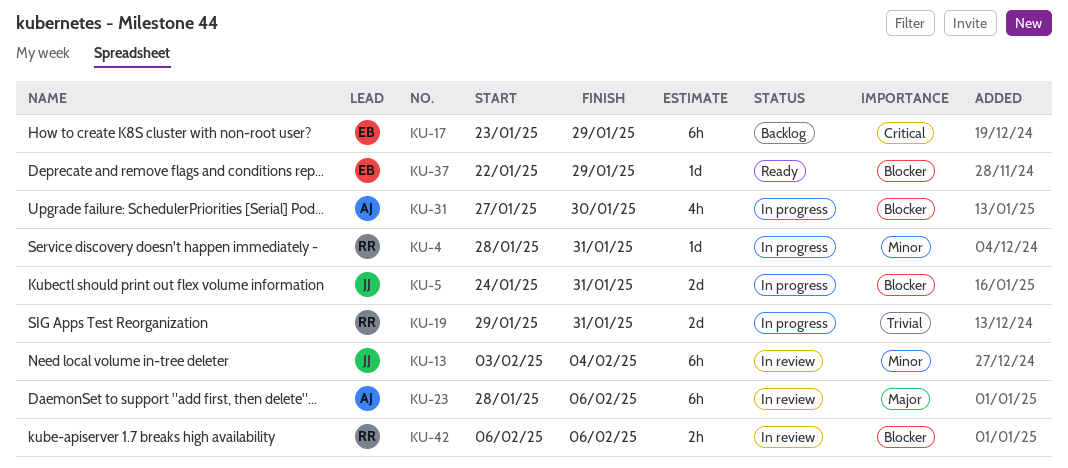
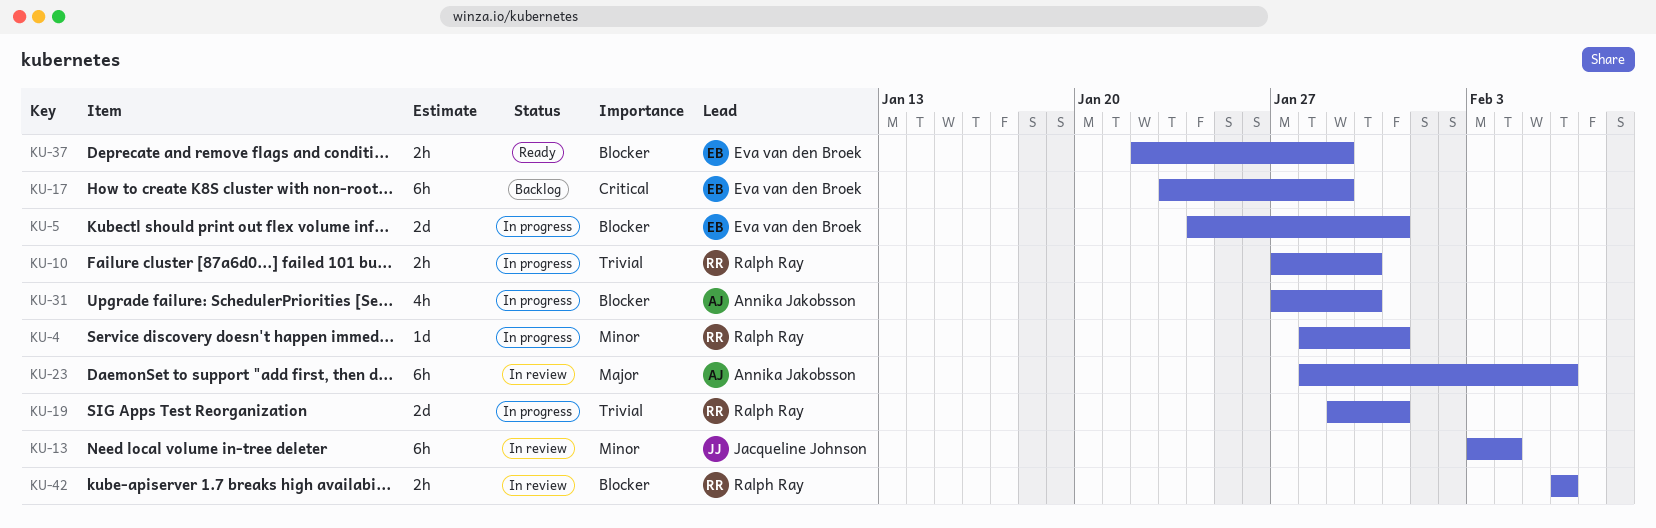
KU-5, owner: Jacqueline Johnson -> Eva van den Broek
KU-10: none -> present
KU-37, estimate: 1d -> 2h

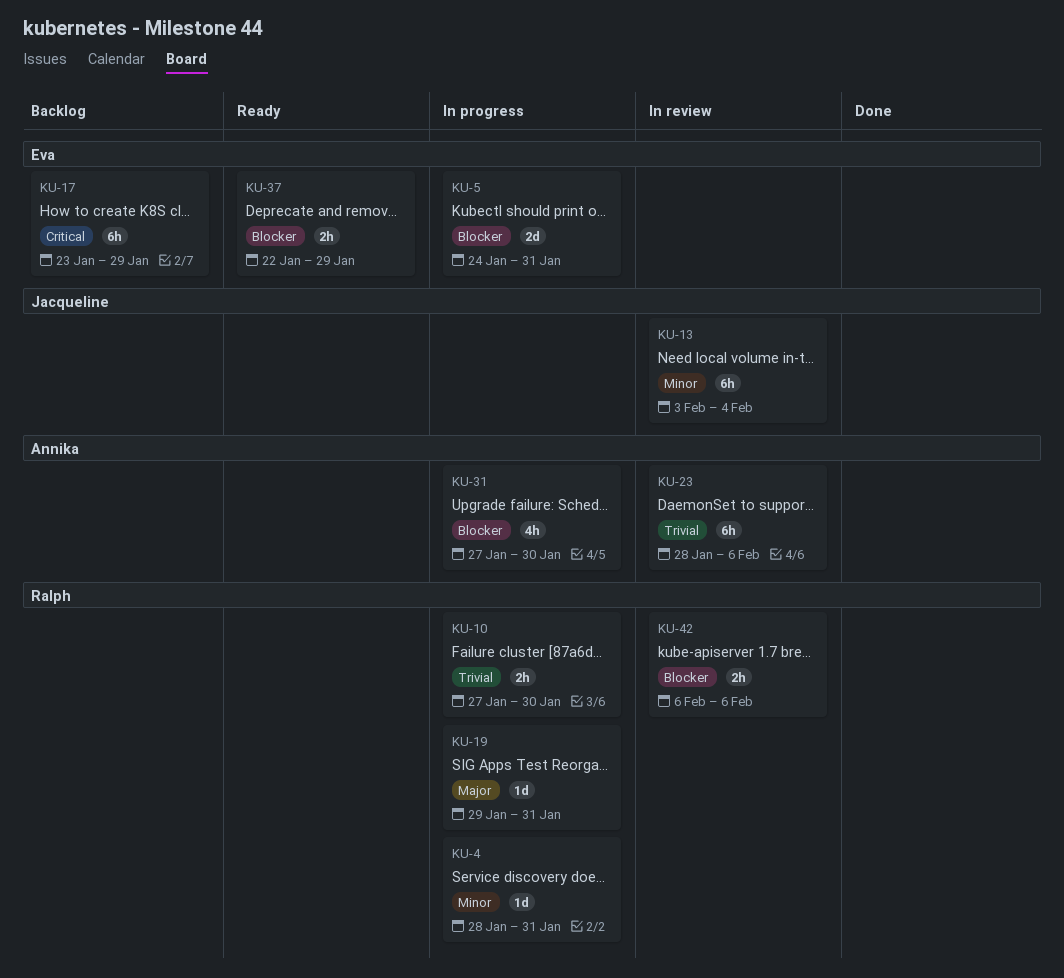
KU-19, priority: Trivial -> Major
KU-19, estimate: 2d -> 1d
KU-23, priority: Major -> Trivial

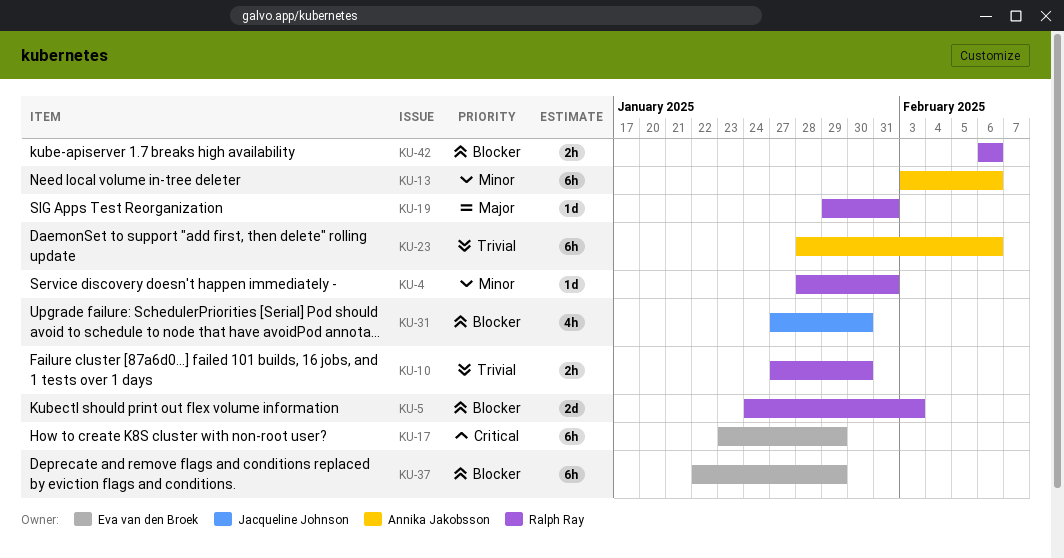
KU-5, owner: Eva van den Broek -> Ralph Ray
KU-5, due: Jan 31 -> Feb 3
KU-13, owner: Jacqueline Johnson -> Annika Jakobsson
KU-13, due: Feb 4 -> Feb 6
KU-31, owner: Annika Jakobsson -> Jacqueline Johnson
KU-37, estimate: 2h -> 6h

